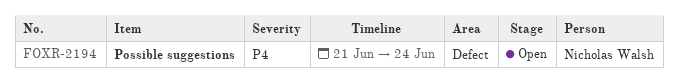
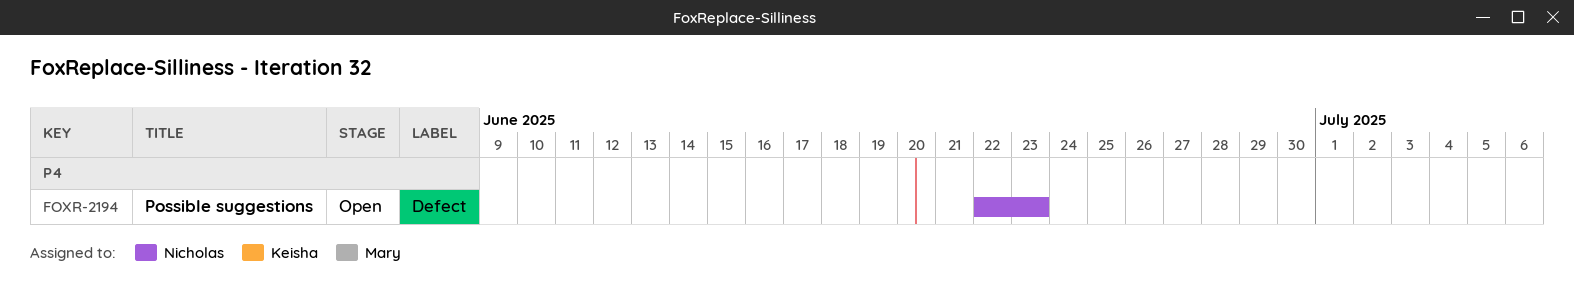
FOXR-2194, start: Jun 21 -> Jun 22
FOXR-2194, due: Jun 24 -> Jun 23

